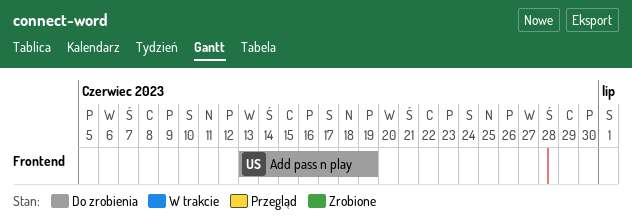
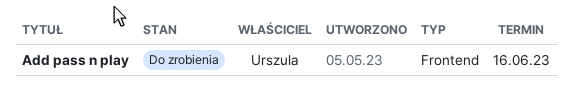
Add pass n play, due: Jun 19 -> Jun 16

